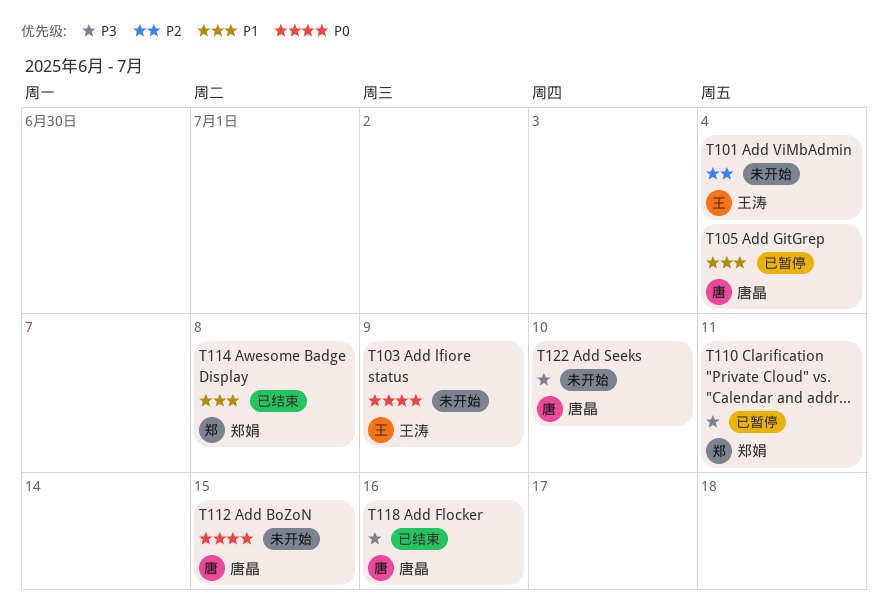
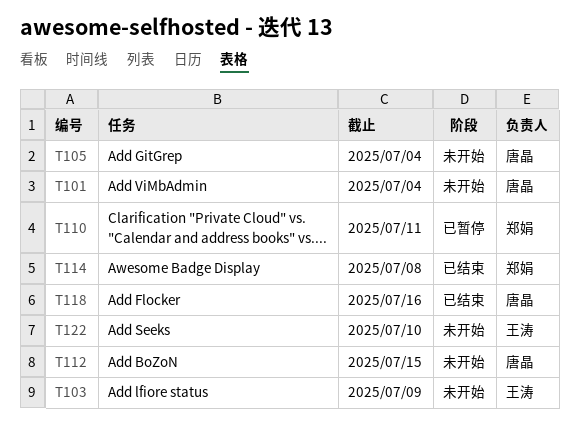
T101, owner: 王涛 -> 唐晶
T105, status: 已暂停 -> 未开始
T122, owner: 唐晶 -> 王涛

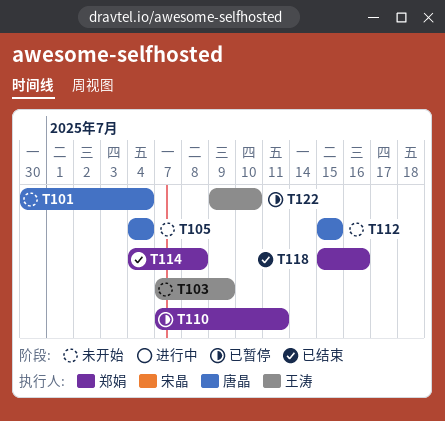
T118, owner: 唐晶 -> 郑娟
T122, status: 未开始 -> 已暂停

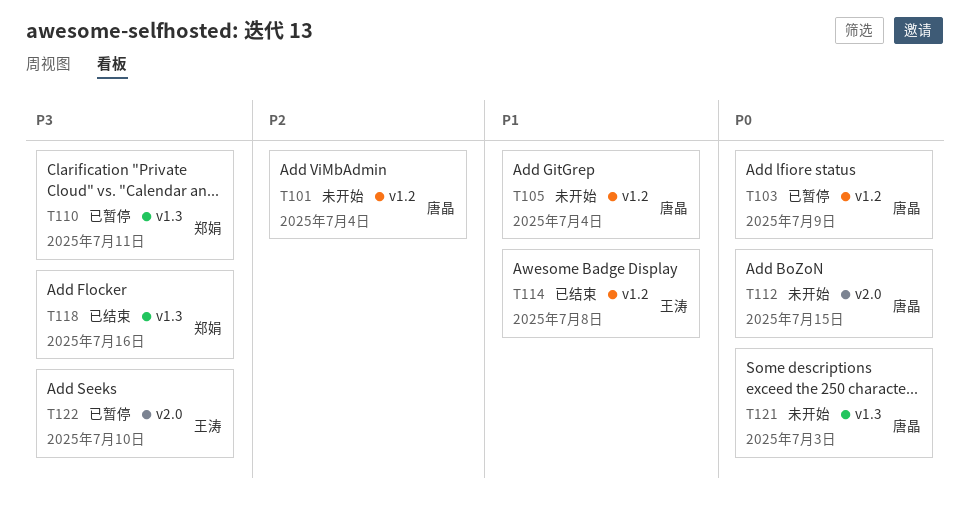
T103, status: 未开始 -> 已暂停
T103, owner: 王涛 -> 唐晶
T114, owner: 郑娟 -> 王涛
T121: none -> present

